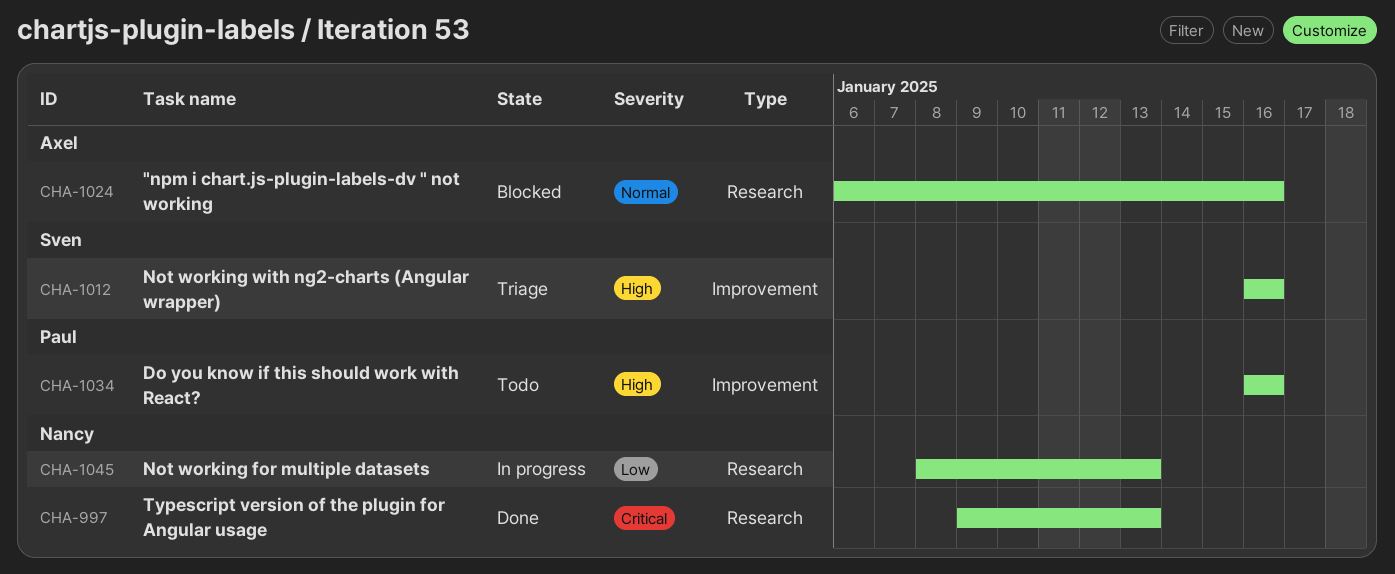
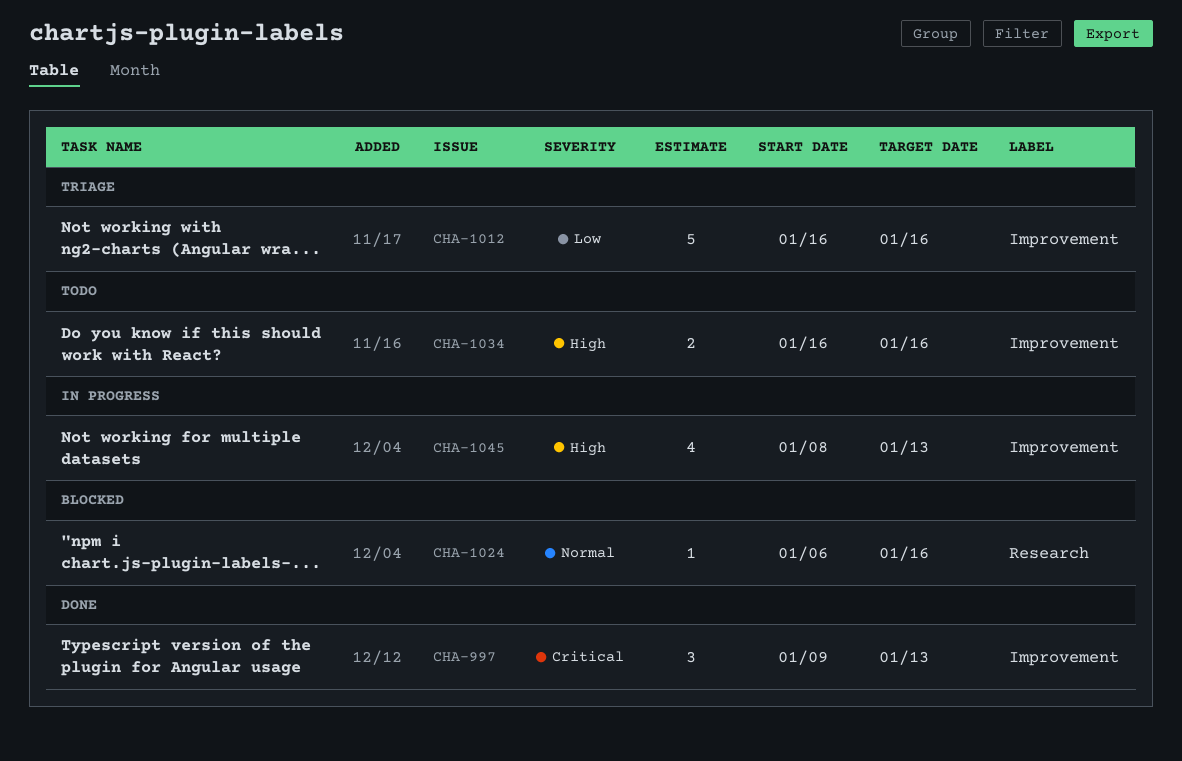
CHA-997, label: Research -> Improvement
CHA-1012, priority: High -> Low
CHA-1045, priority: Low -> High
CHA-1045, label: Research -> Improvement

